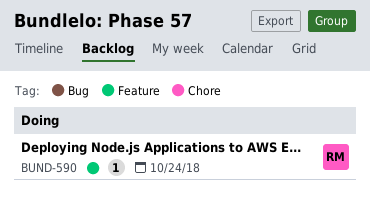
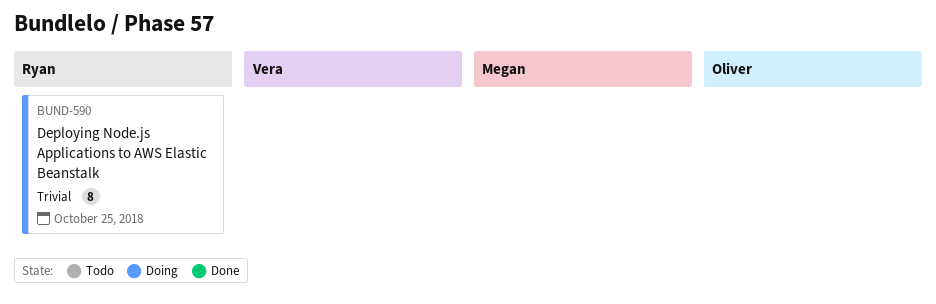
BUND-590, estimate: 1 -> 8
BUND-590, due: Oct 24 -> Oct 25

